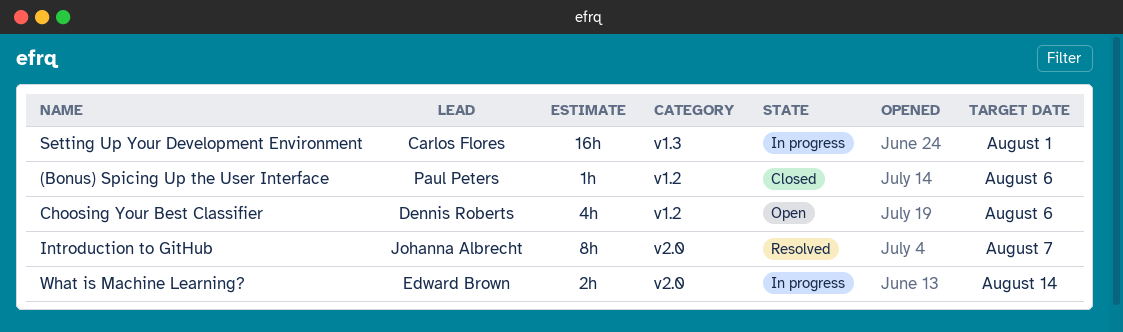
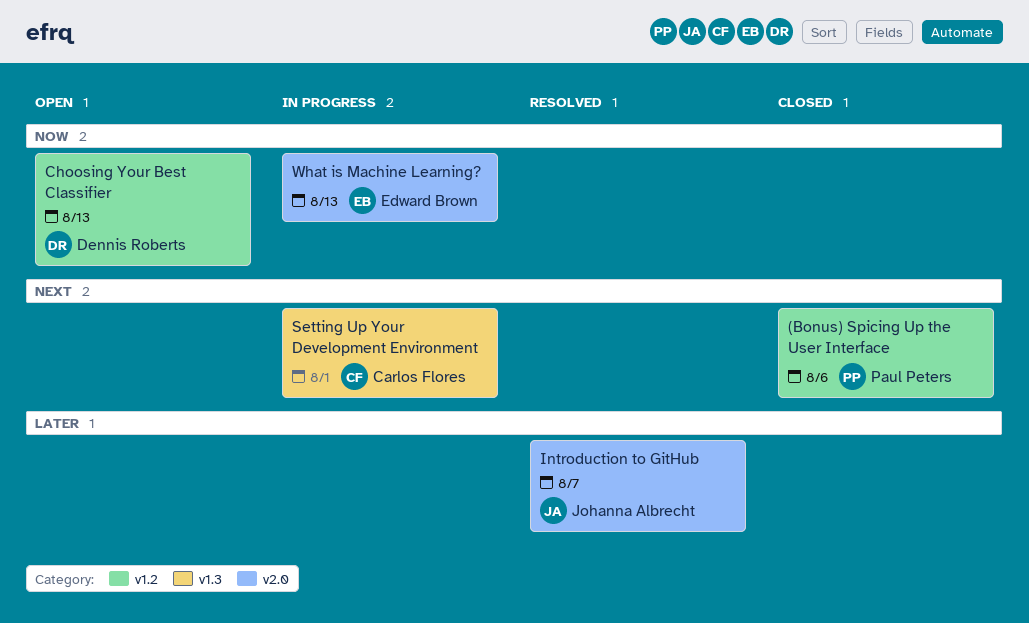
Choosing Your Best Classifier, due: Aug 6 -> Aug 13
What is Machine Learning?, due: Aug 14 -> Aug 13

